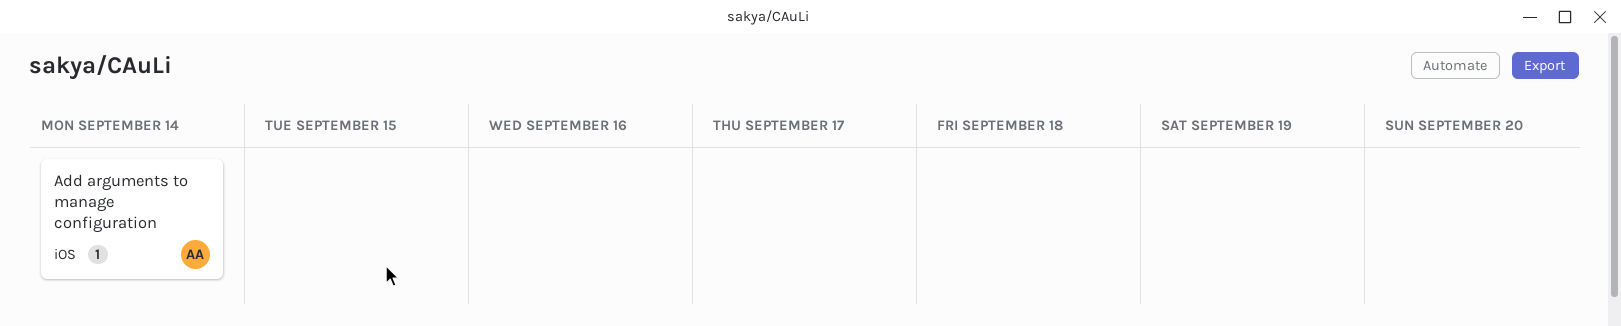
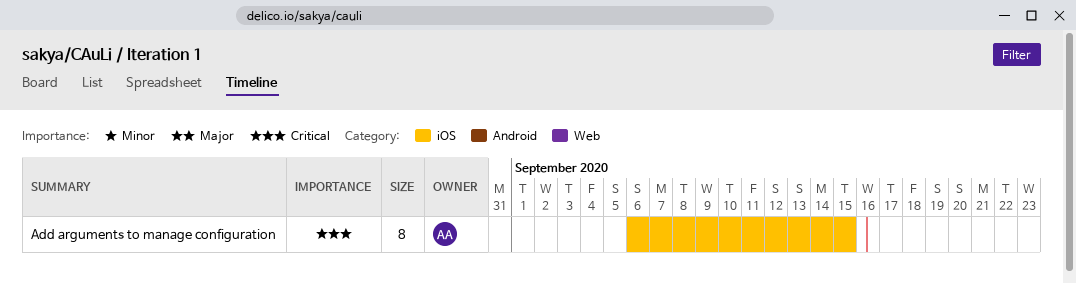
Add arguments to manage configuration, estimate: 1 -> 8
Add arguments to manage configuration, due: Sep 14 -> Sep 15

